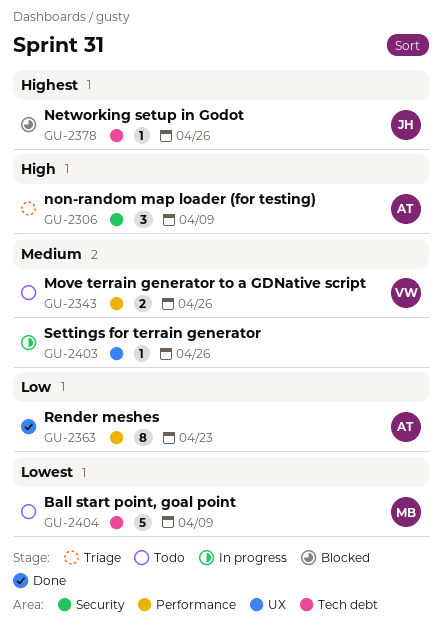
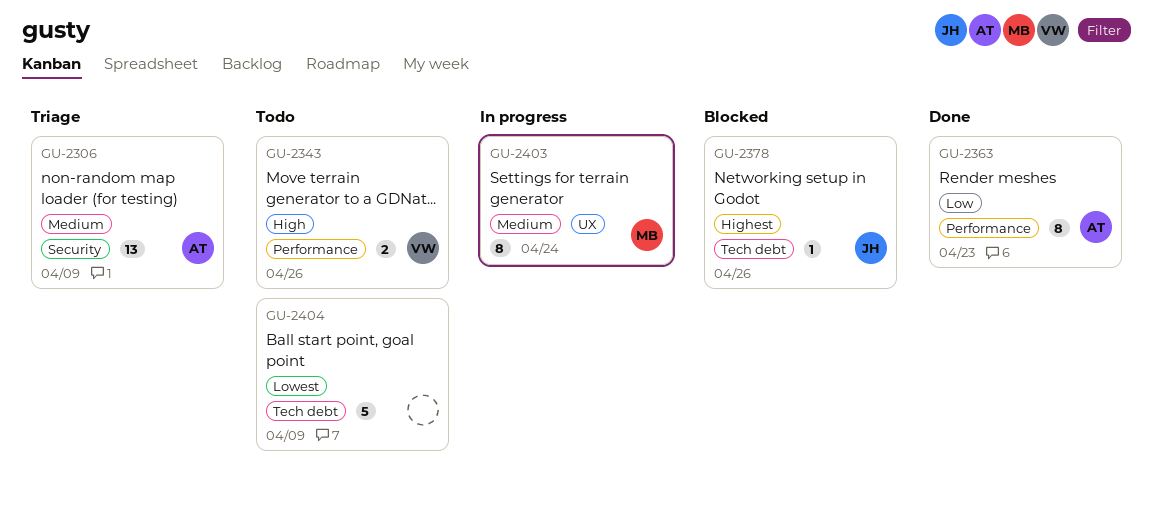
GU-2306, priority: High -> Medium
GU-2306, estimate: 3 -> 13
GU-2343, priority: Medium -> High
GU-2403, owner: none -> MB
GU-2403, estimate: 1 -> 8
GU-2403, due: Apr 26 -> Apr 24
GU-2404, owner: MB -> none

